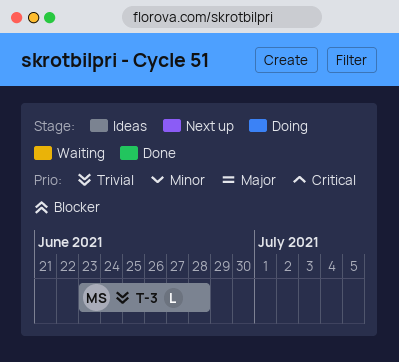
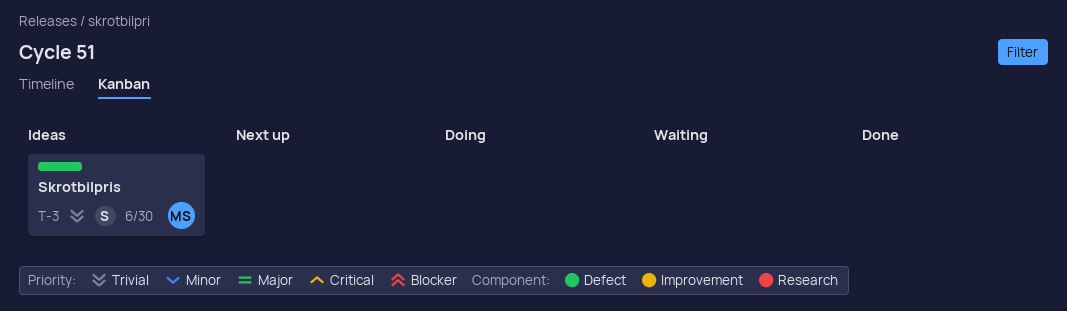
T-3, estimate: L -> S
T-3, due: Jun 28 -> Jun 30

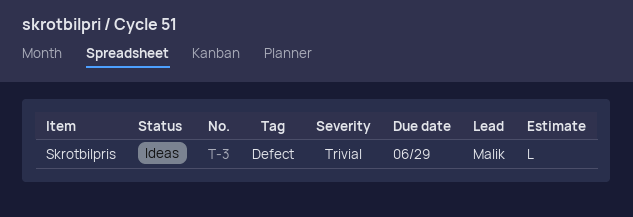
T-3, estimate: S -> L
T-3, due: Jun 30 -> Jun 29

